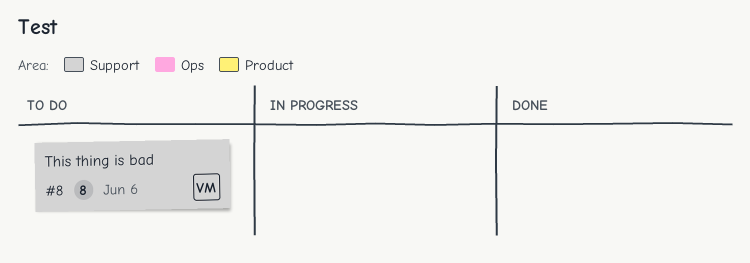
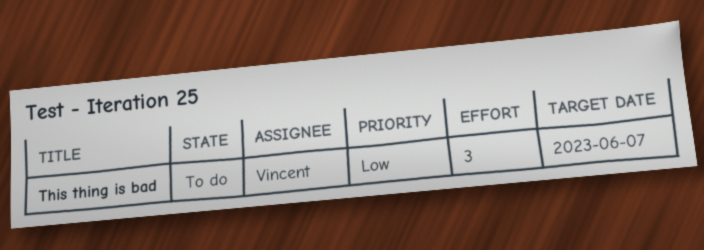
This thing is bad, estimate: 8 -> 3
This thing is bad, due: Jun 6 -> Jun 7

